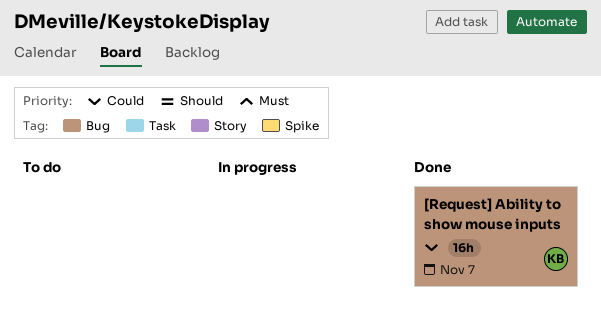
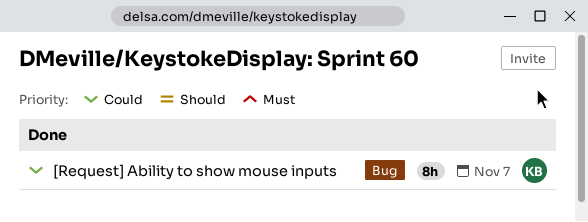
[Request] Ability to show mouse inputs, estimate: 16h -> 8h

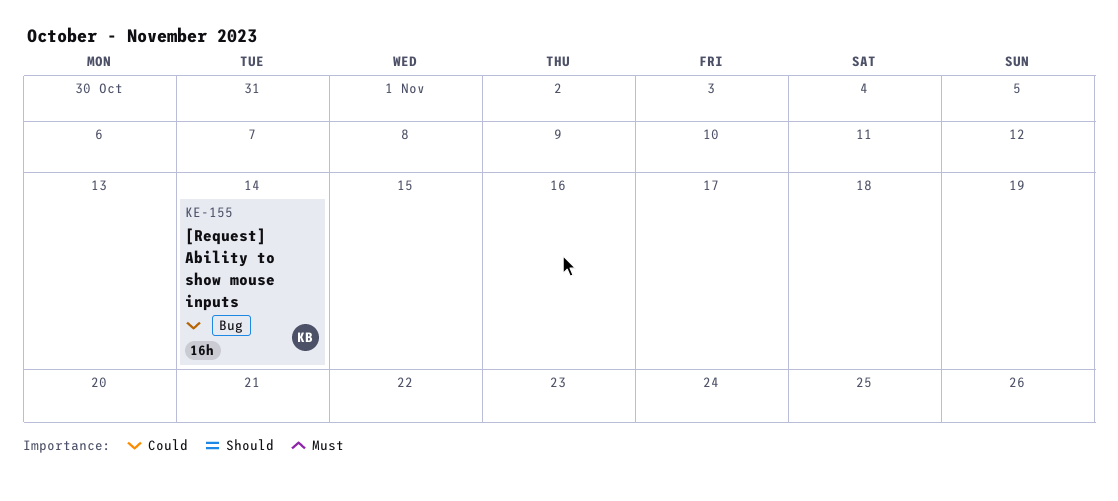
[Request] Ability to show mouse inputs, estimate: 8h -> 16h
[Request] Ability to show mouse inputs, due: Nov 7 -> Nov 14

